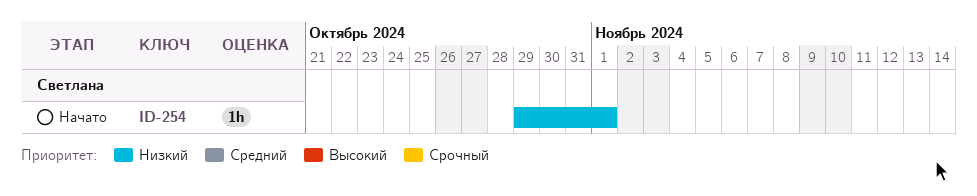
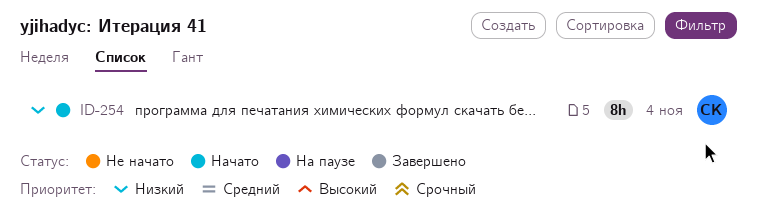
ID-254, estimate: 1h -> 8h
ID-254, due: Nov 1 -> Nov 4

